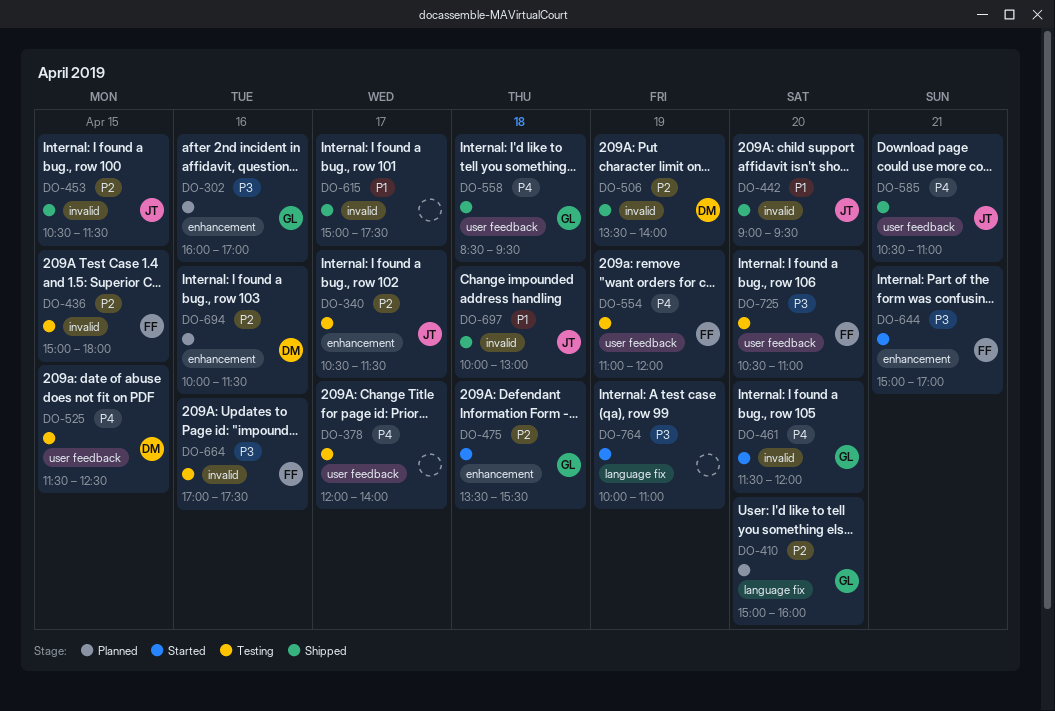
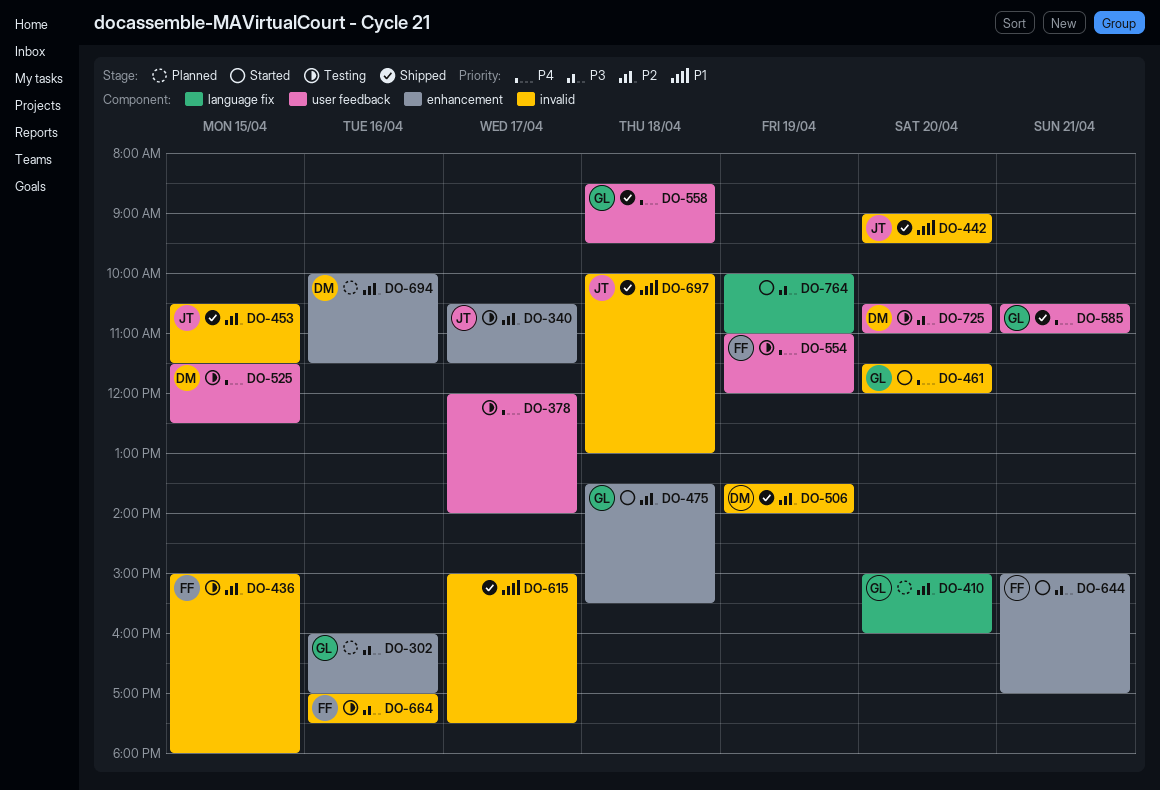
DO-585, owner: JT -> GL
DO-725, owner: FF -> DM

